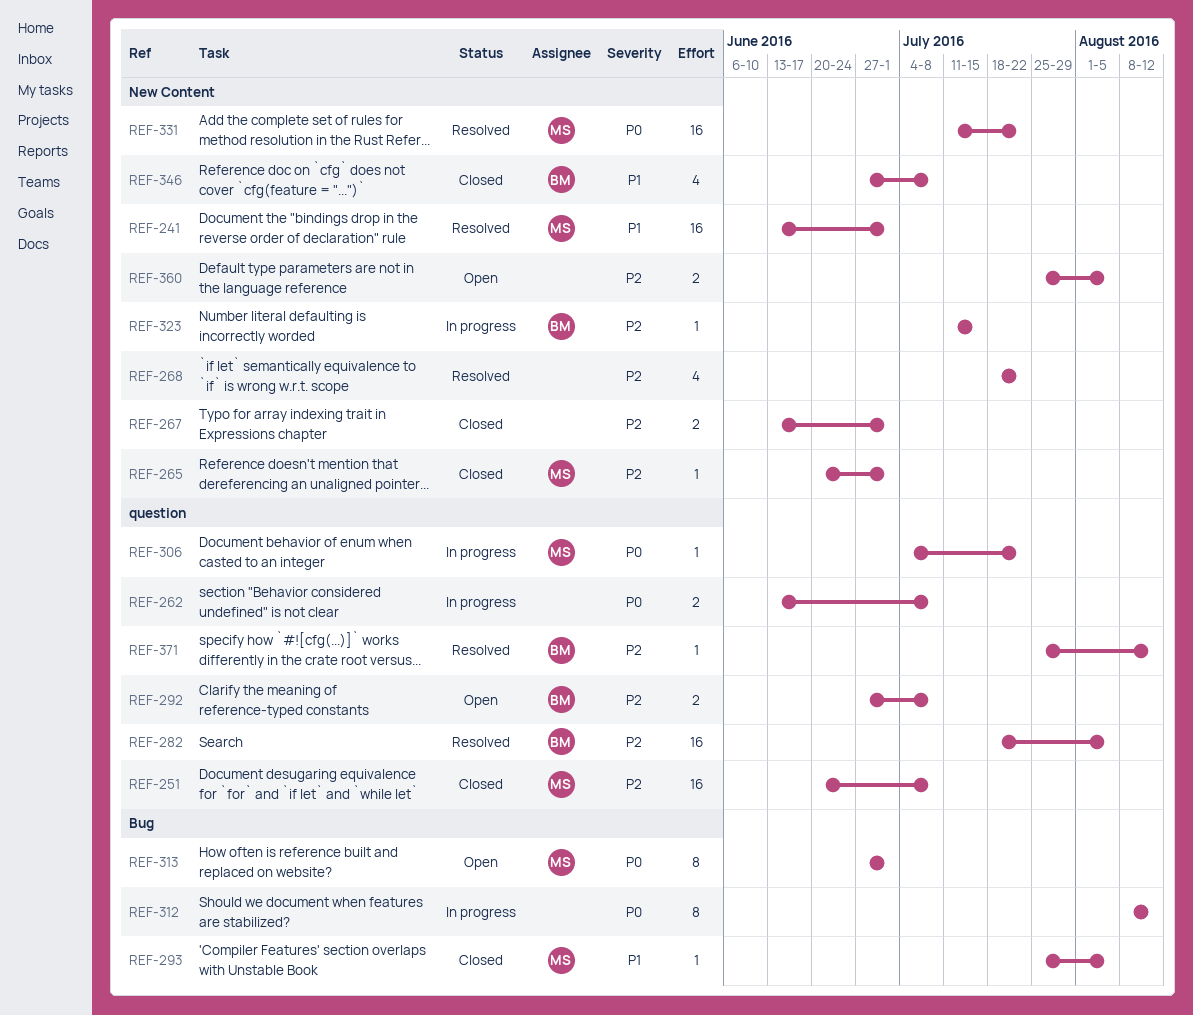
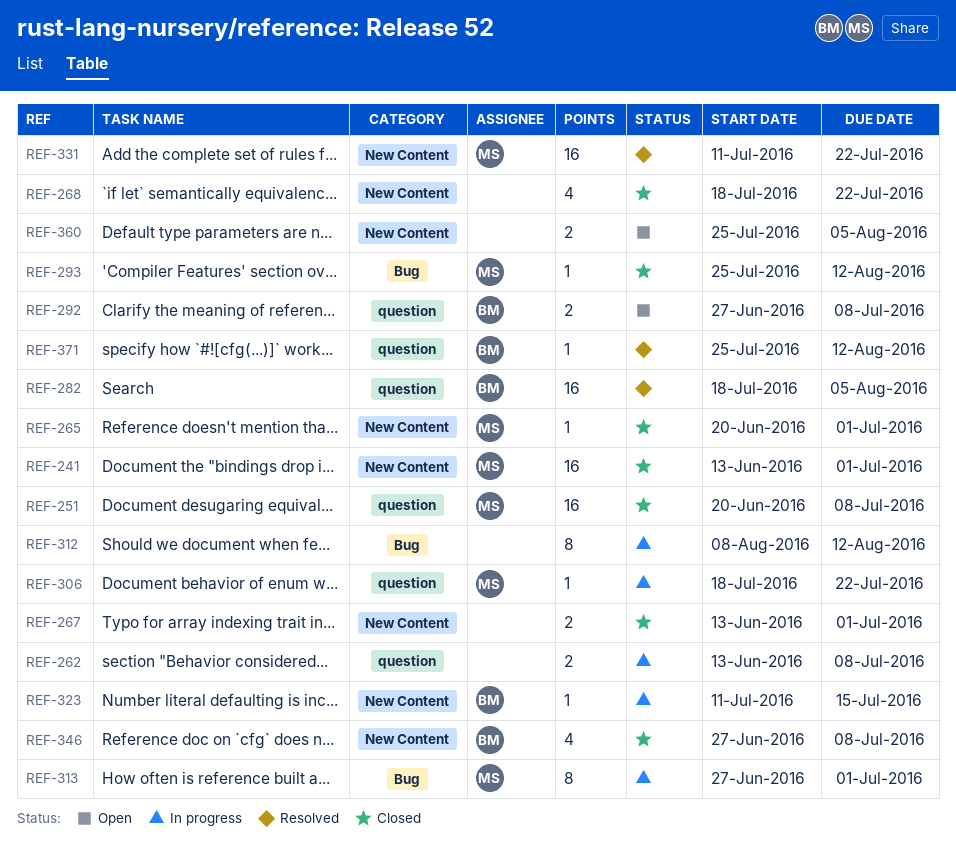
REF-241, status: Resolved -> Closed
REF-268, status: Resolved -> Closed
REF-293, due: Aug 5 -> Aug 12
REF-306, start: Jul 4 -> Jul 18
REF-313, status: Open -> In progress

